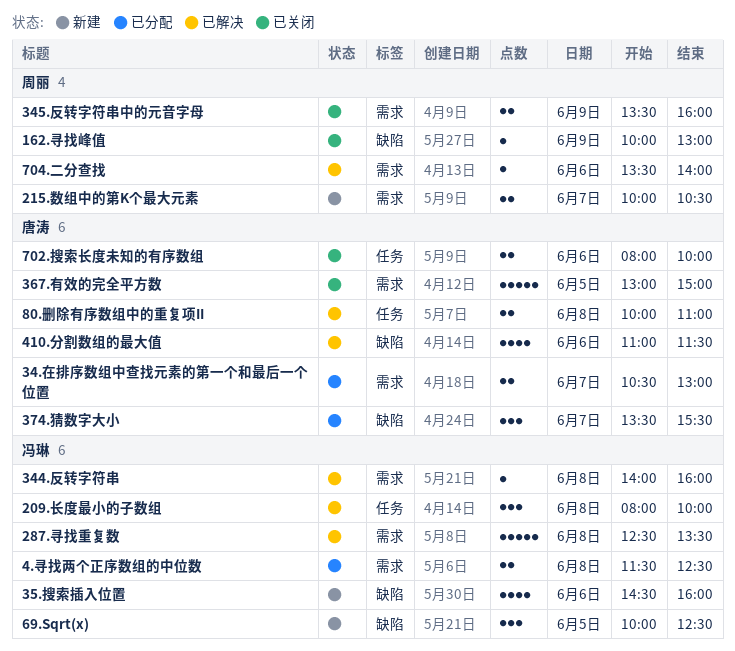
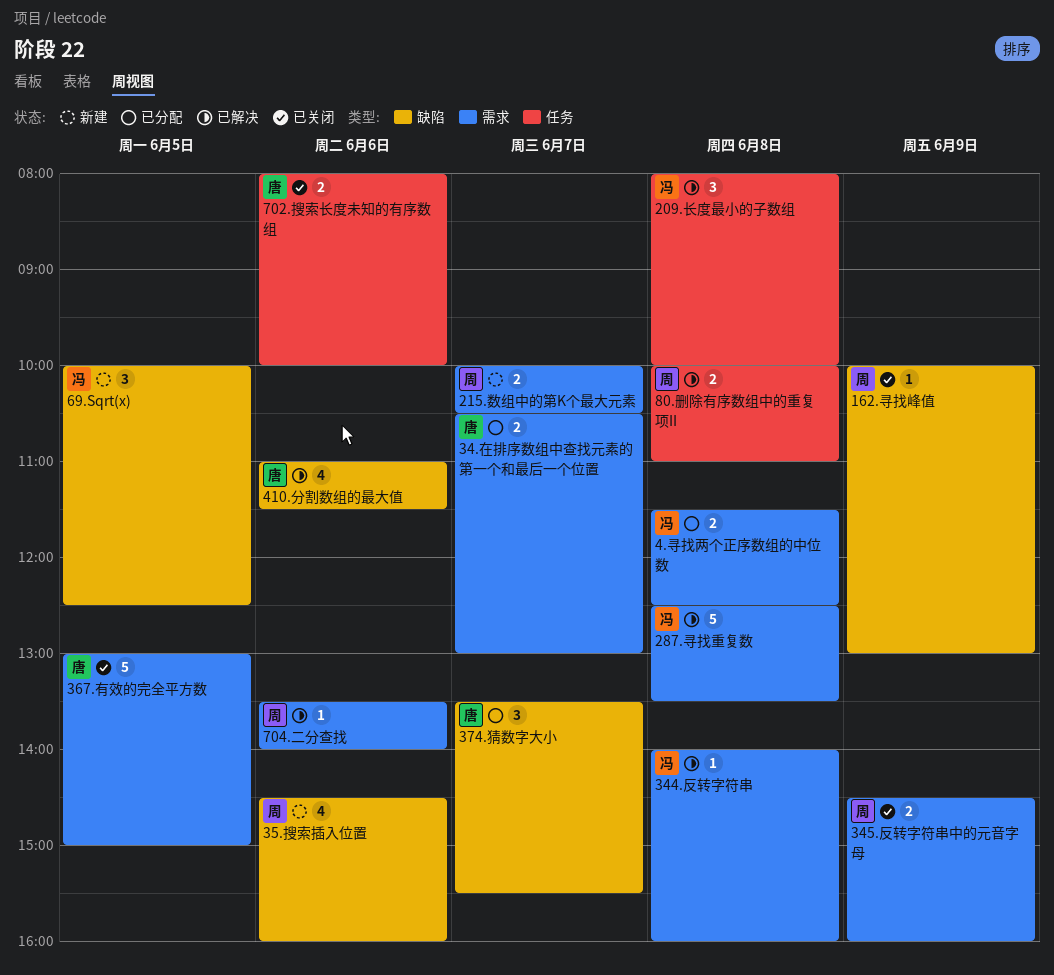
345.反转字符串中的元音字母, begins: 13:30 -> 14:30
35.搜索插入位置, owner: 冯琳 -> 周丽
80.删除有序数组中的重复项II, owner: 唐涛 -> 周丽

